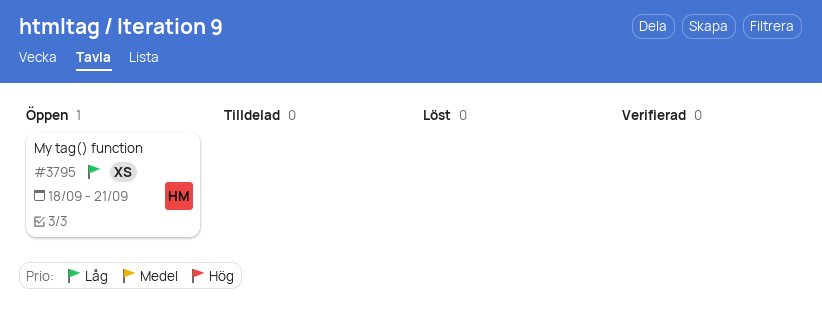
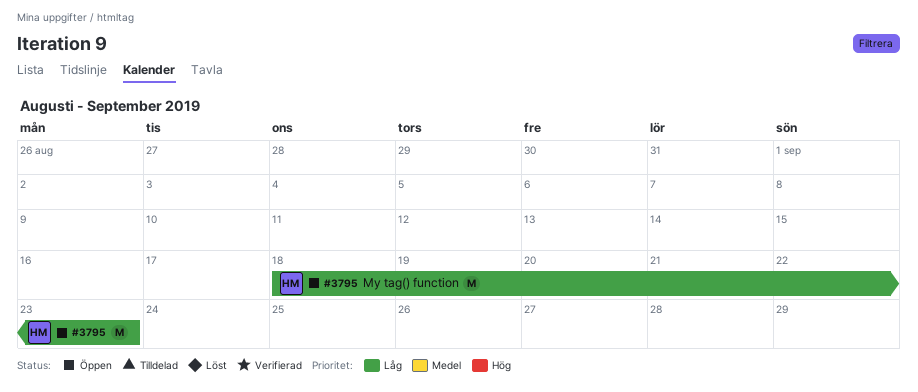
#3795, estimate: XS -> M
#3795, due: Sep 21 -> Sep 23

